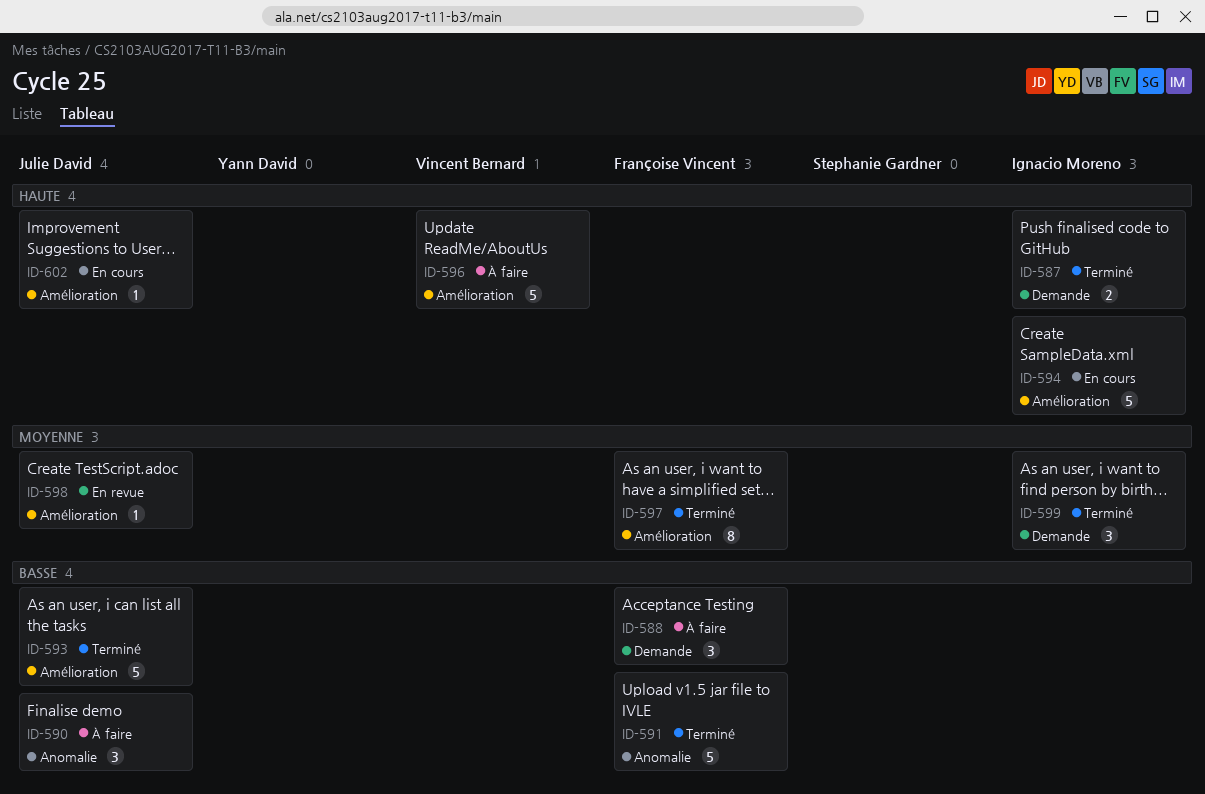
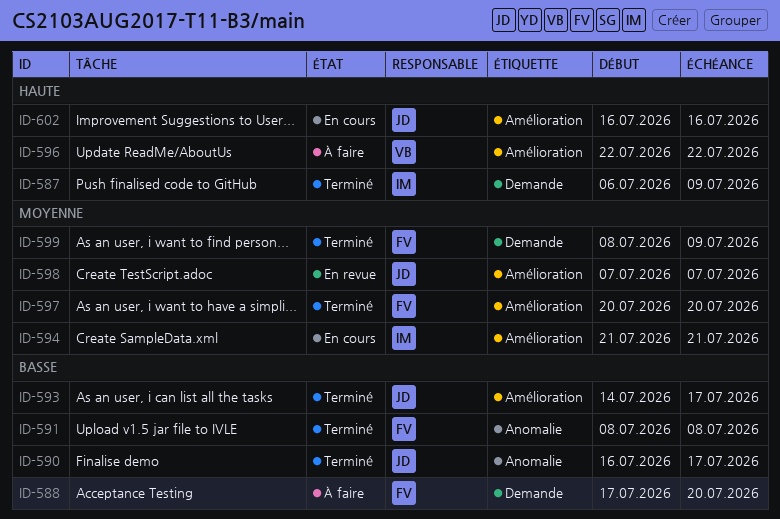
ID-590, status: À faire -> Terminé
ID-594, priority: Haute -> Moyenne
ID-599, owner: Ignacio Moreno -> Françoise Vincent

